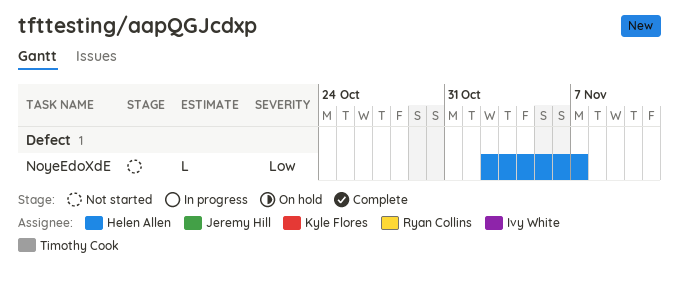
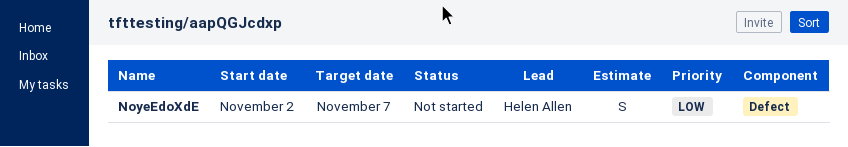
NoyeEdoXdE, estimate: L -> S

